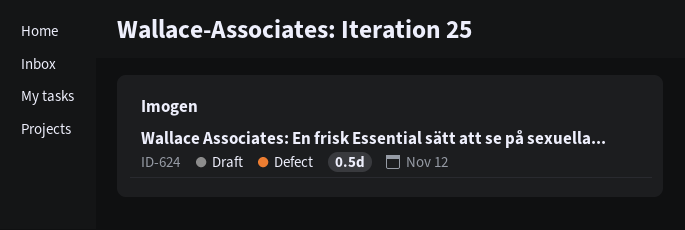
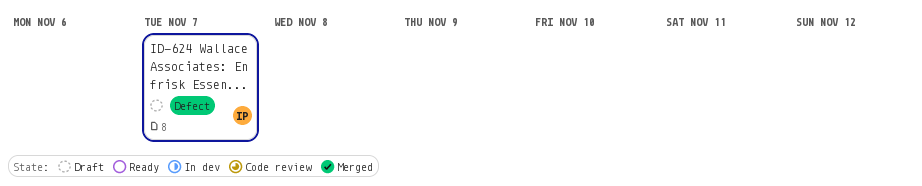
ID-624, due: Nov 12 -> Nov 7

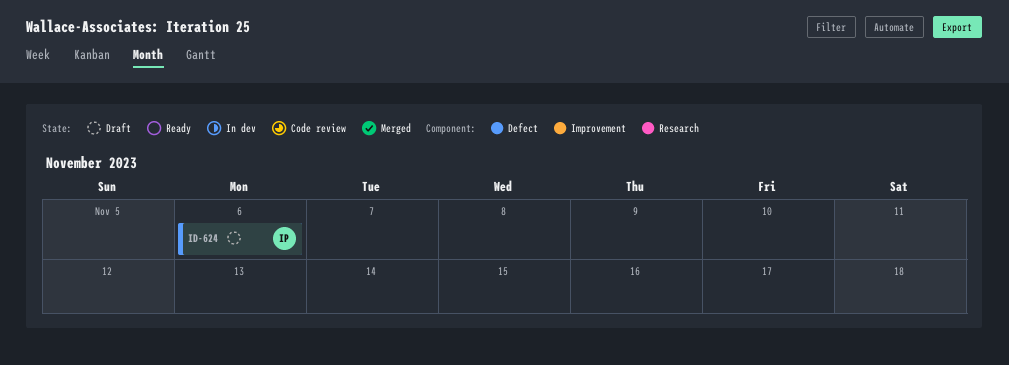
ID-624, due: Nov 7 -> Nov 6

